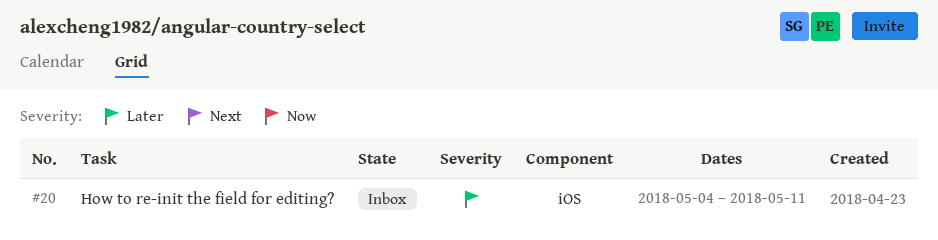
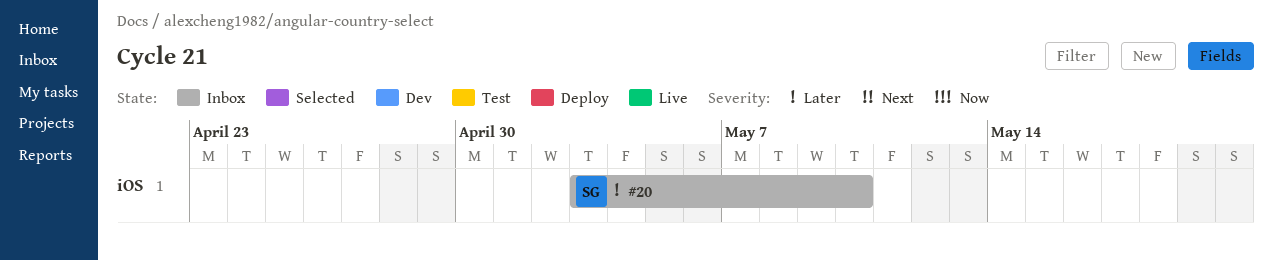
#20, start: May 4 -> May 3
#20, due: May 11 -> May 10

